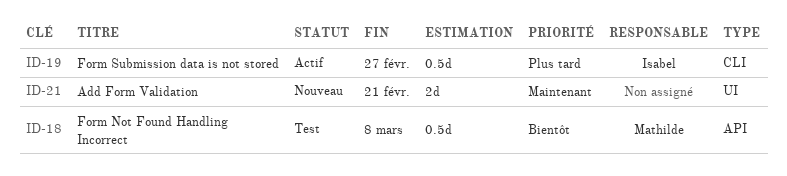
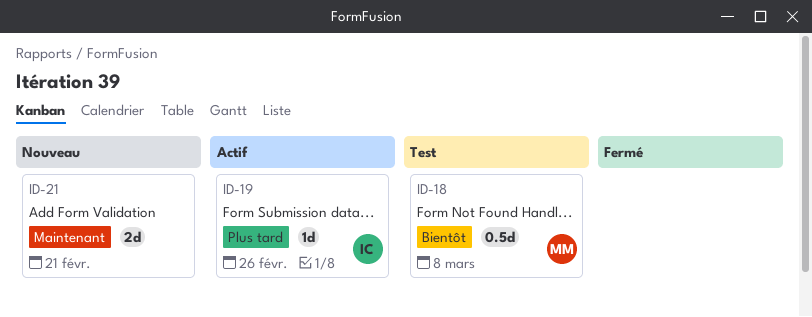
ID-19, estimate: 0.5d -> 1d
ID-19, due: Feb 27 -> Feb 26

